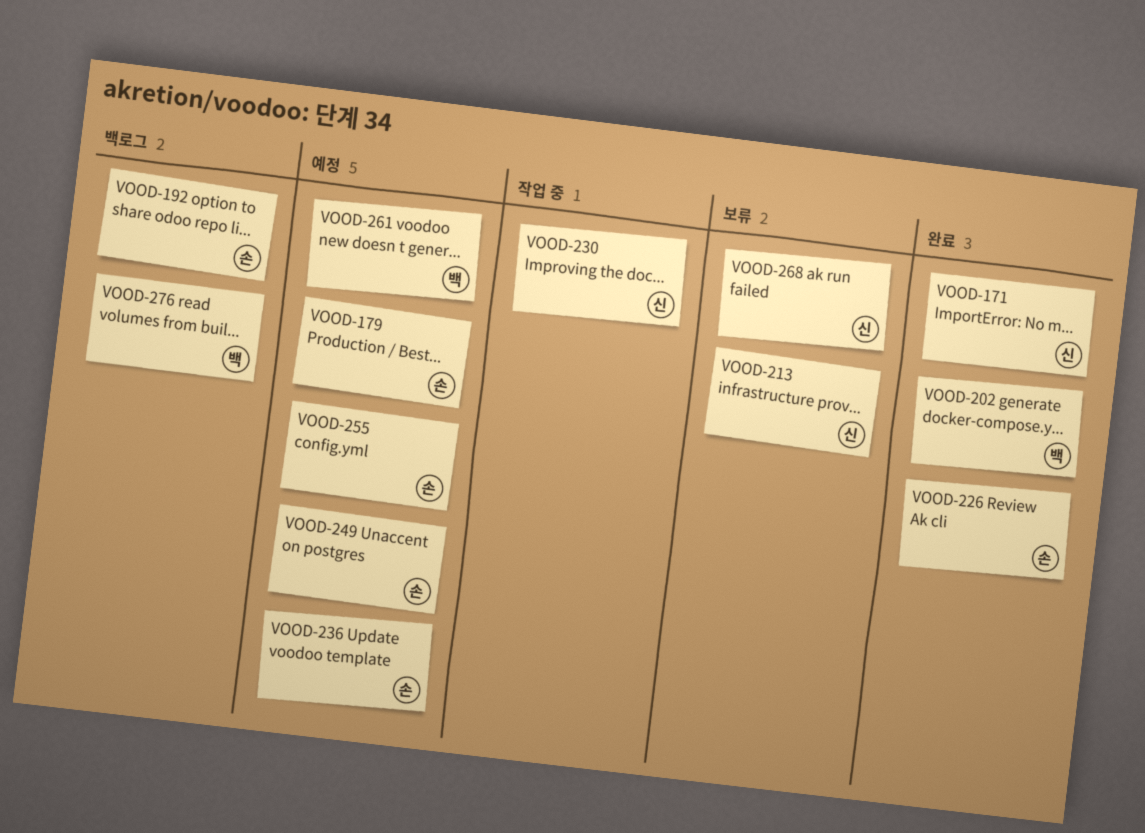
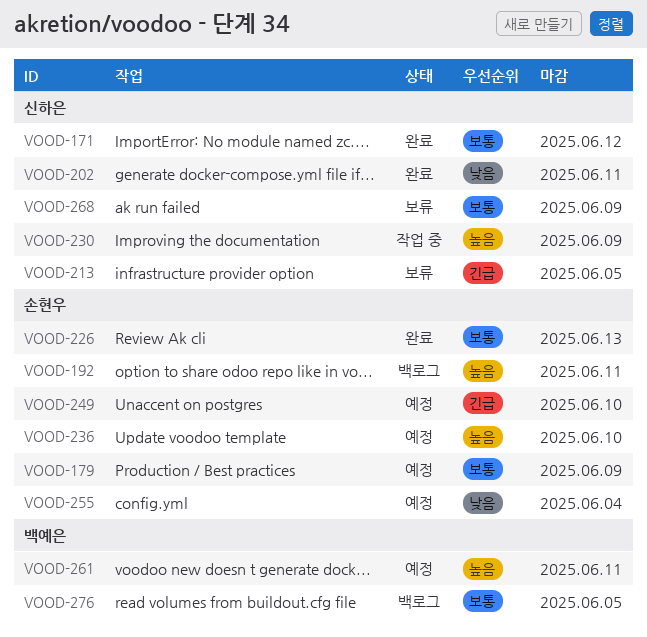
VOOD-202, owner: 백예은 -> 신하은

